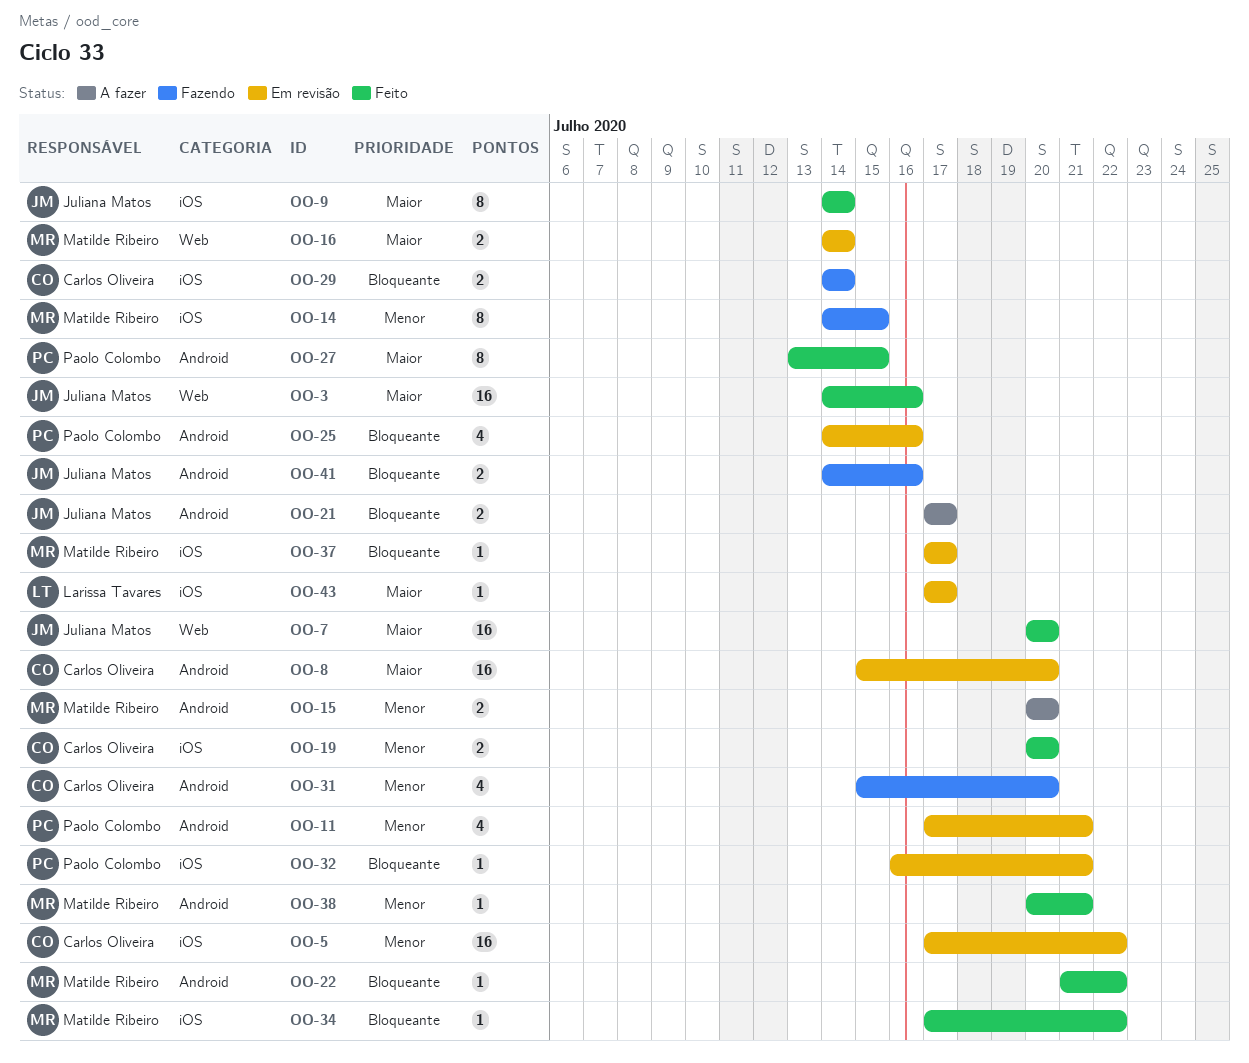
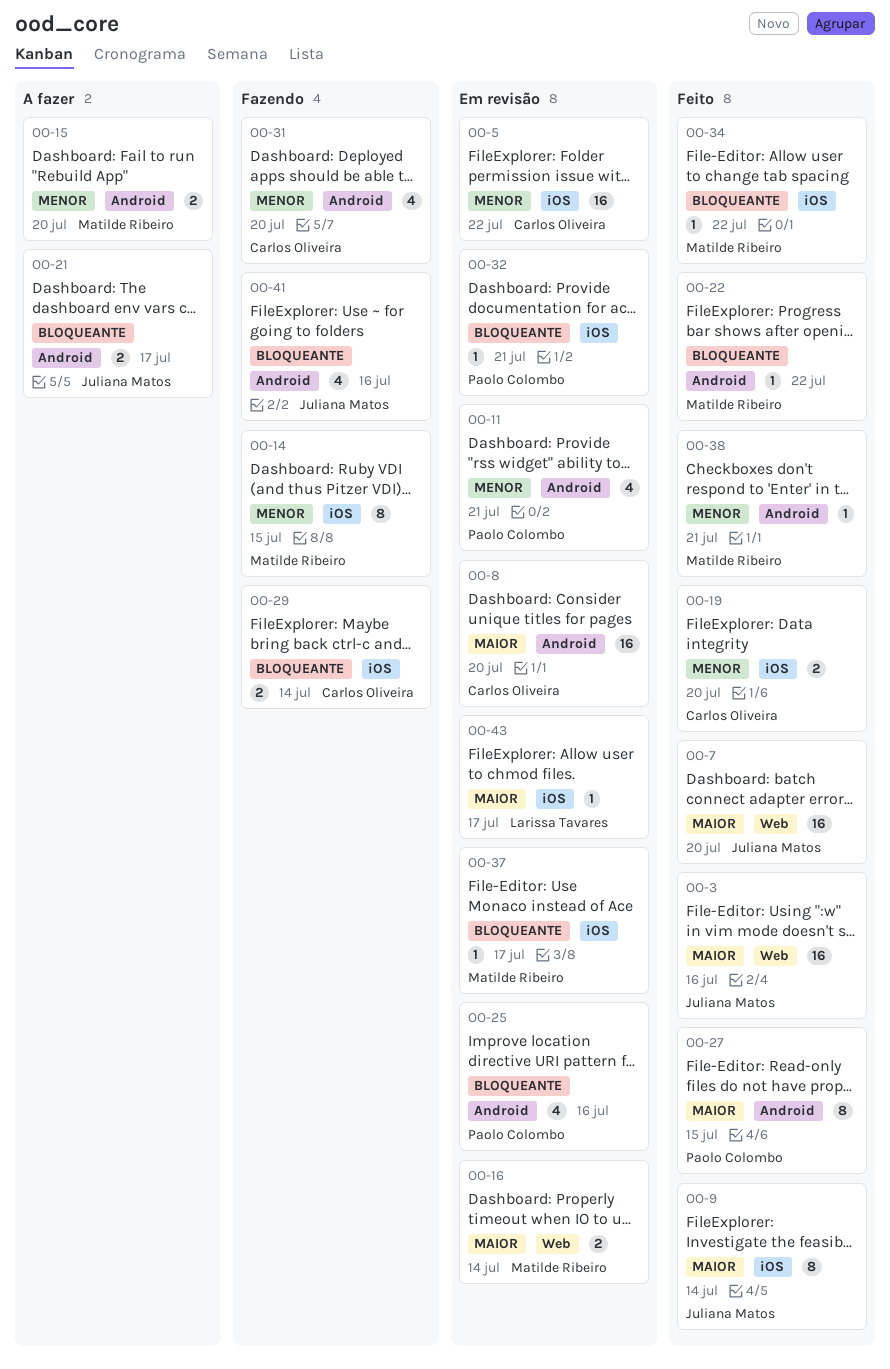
OO-41, estimate: 2 -> 4

